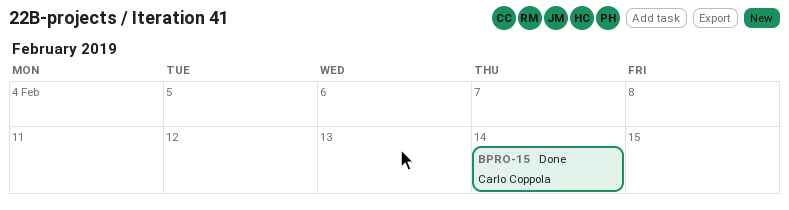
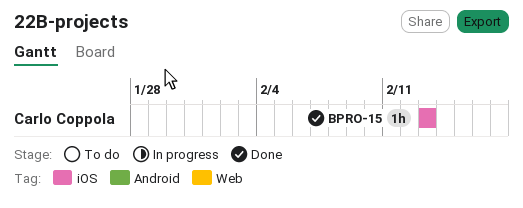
BPRO-15, due: Feb 14 -> Feb 13

